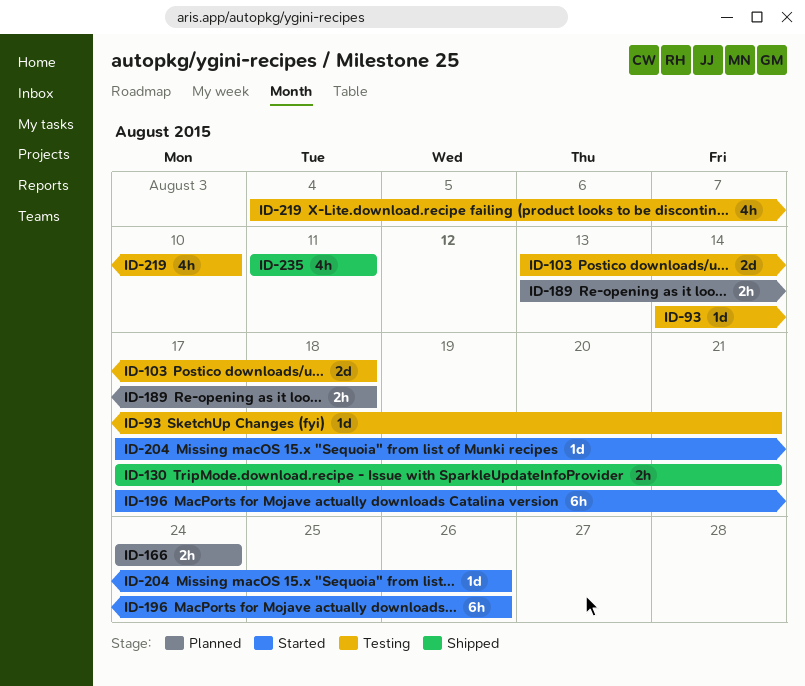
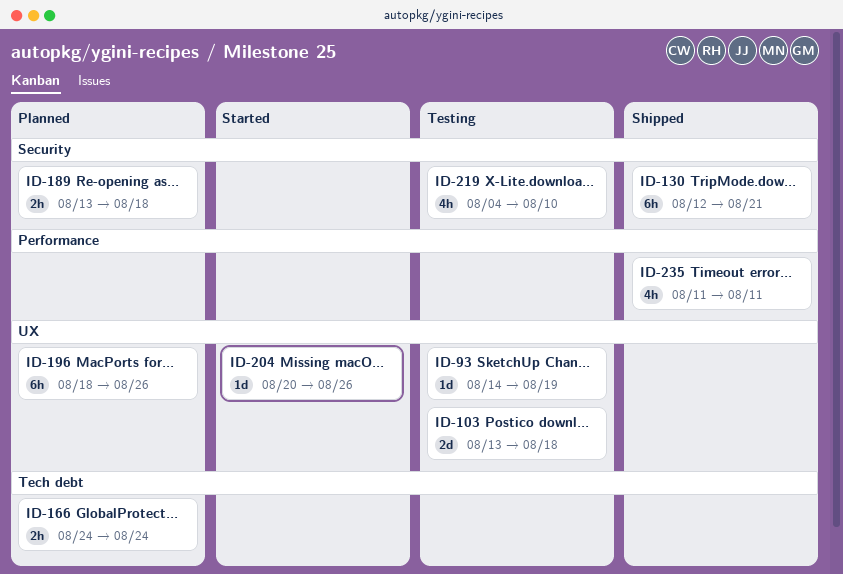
ID-93, due: Aug 21 -> Aug 19
ID-130, estimate: 2h -> 6h
ID-130, start: Aug 17 -> Aug 12
ID-196, status: Started -> Planned
ID-196, start: Aug 17 -> Aug 18
ID-204, start: Aug 17 -> Aug 20

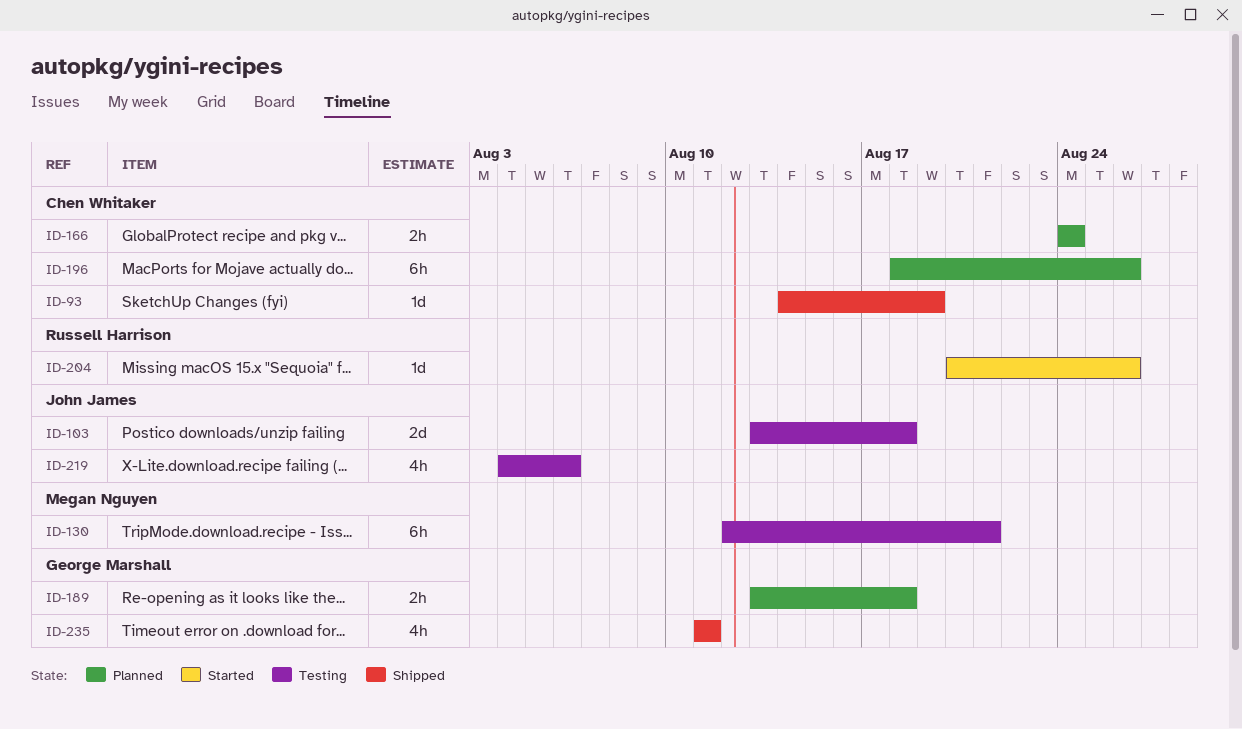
ID-93, status: Testing -> Shipped
ID-130, status: Shipped -> Testing
ID-219, due: Aug 10 -> Aug 6

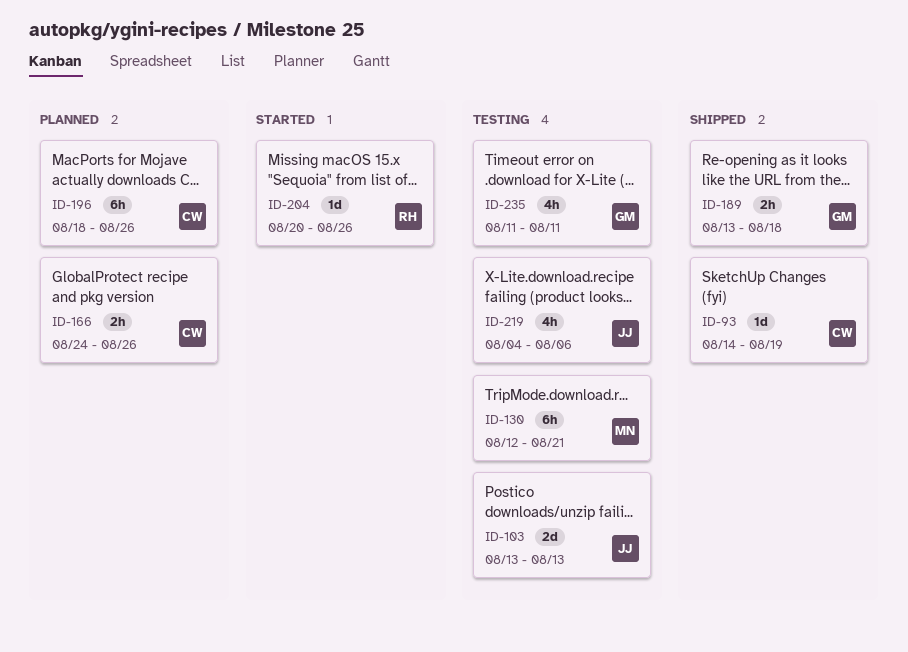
ID-103, due: Aug 18 -> Aug 13
ID-166, due: Aug 24 -> Aug 26
ID-189, status: Planned -> Shipped
ID-235, status: Shipped -> Testing

